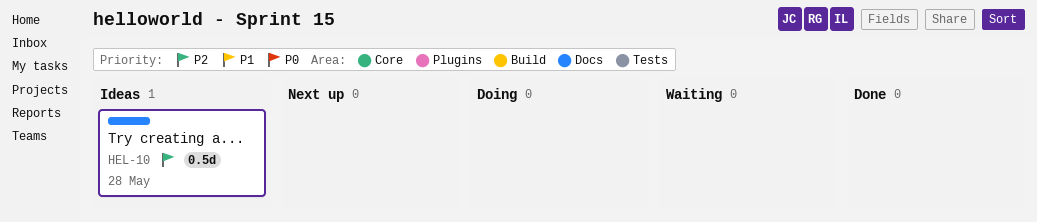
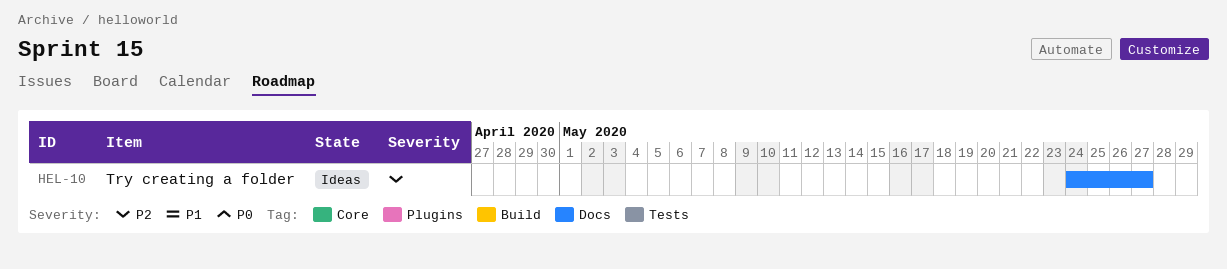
HEL-10, due: May 28 -> May 27

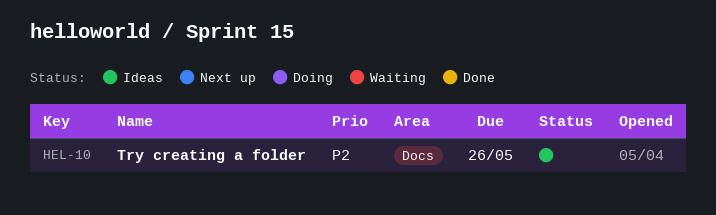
HEL-10, due: May 27 -> May 26

